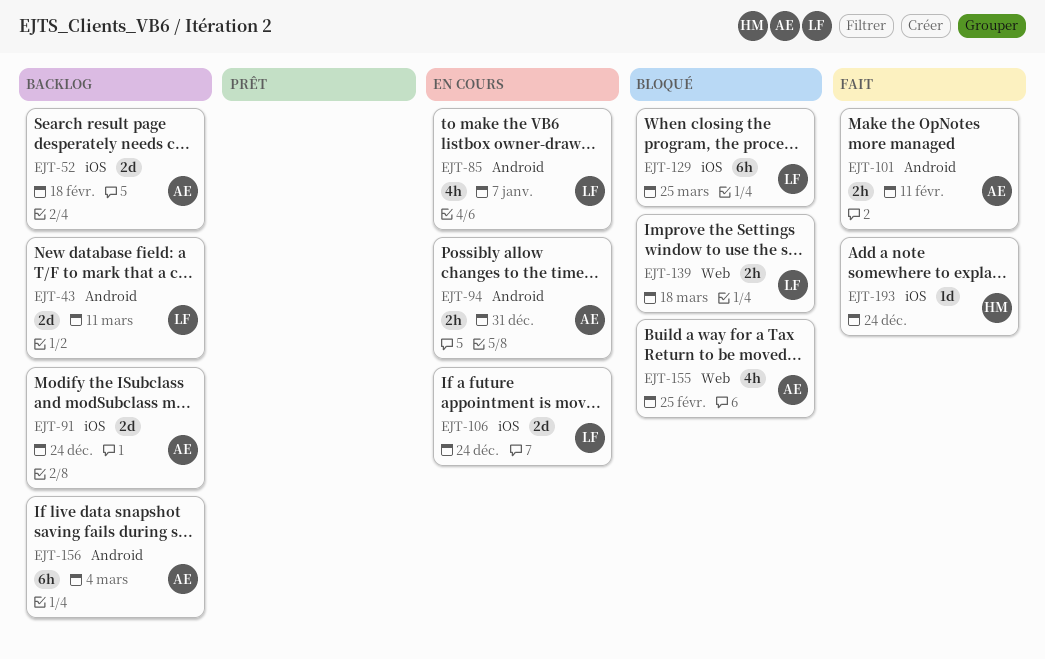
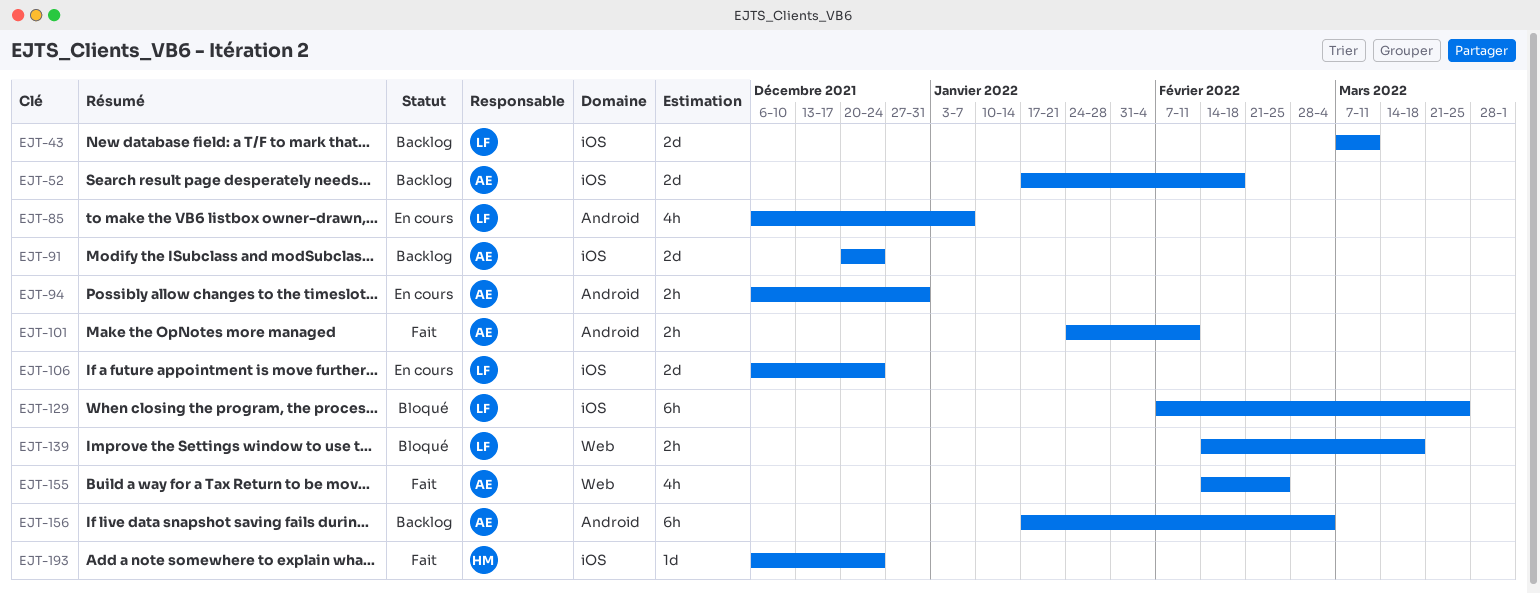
EJT-43, label: Android -> iOS
EJT-155, status: Bloqué -> Fait

